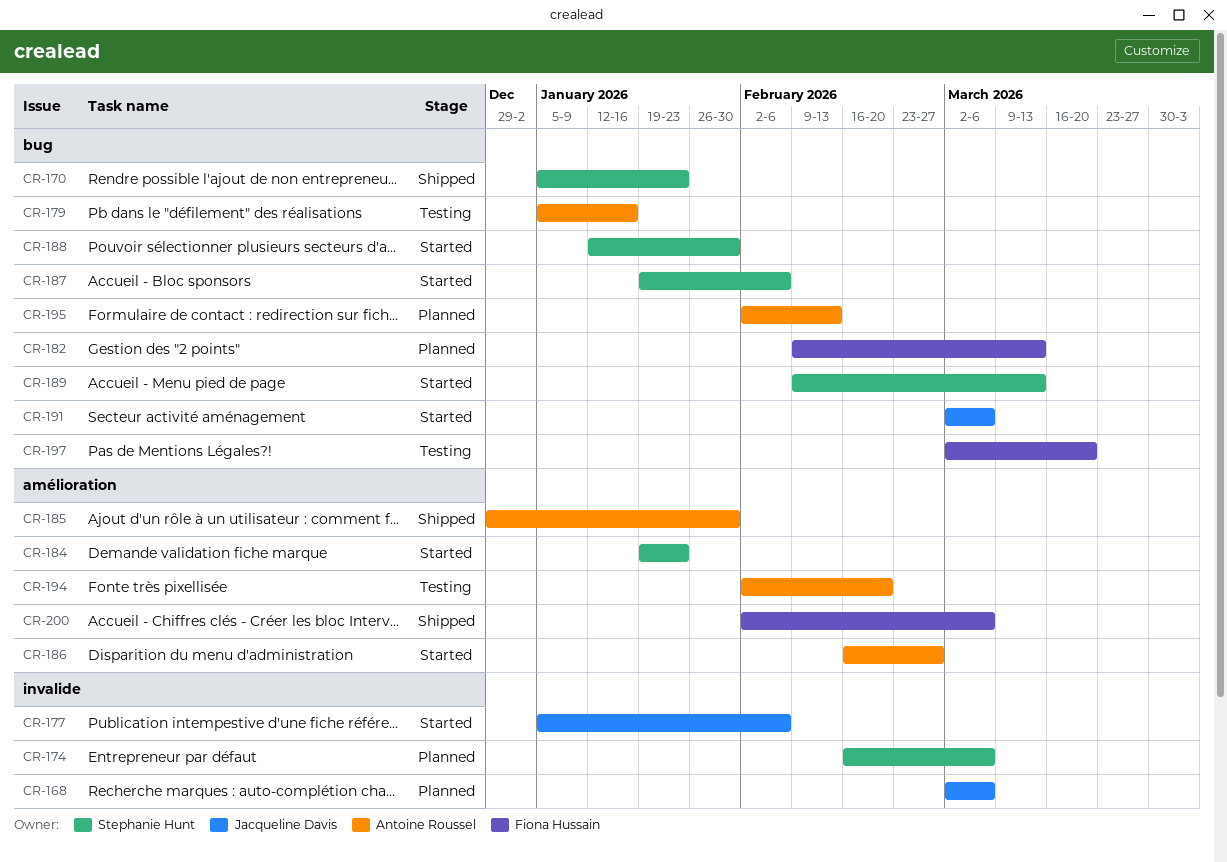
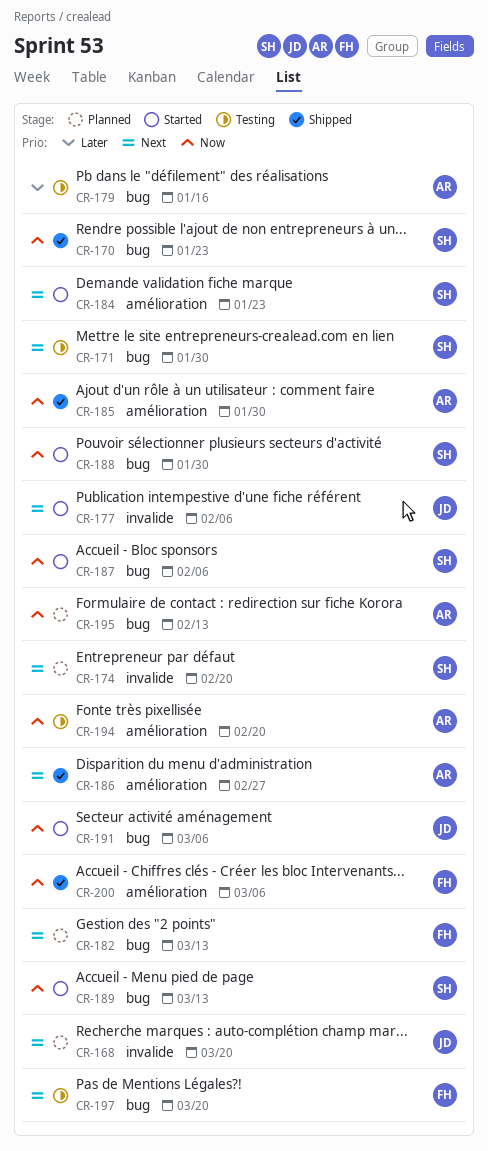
CR-168, due: Mar 6 -> Mar 20
CR-171: none -> present
CR-174, due: Mar 6 -> Feb 20
CR-186, status: Started -> Shipped

